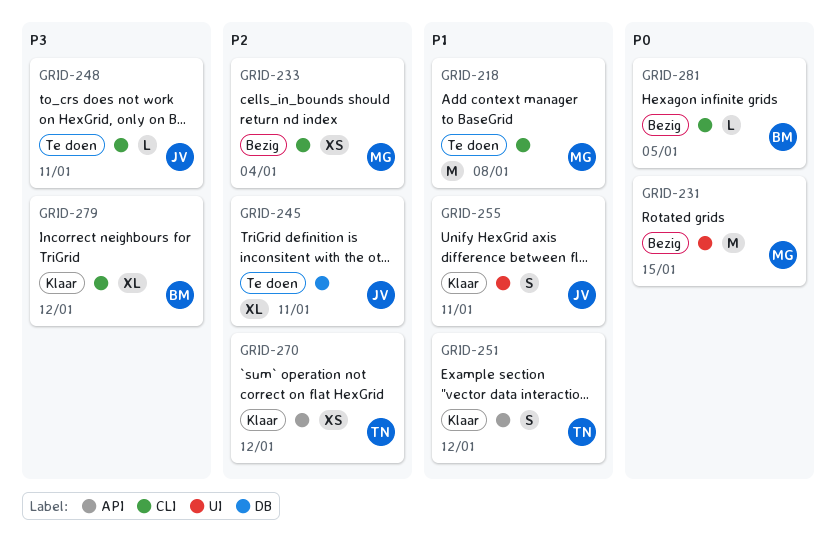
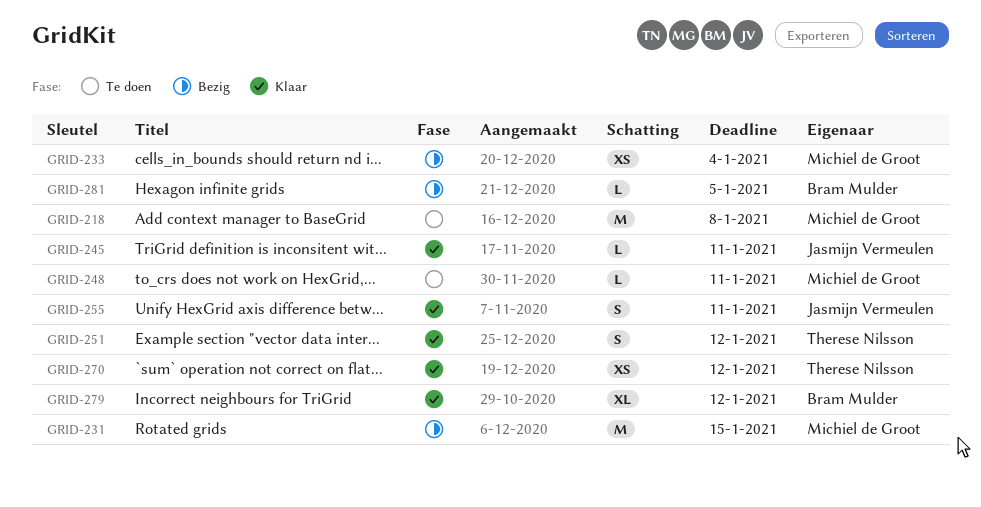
GRID-245, status: Te doen -> Klaar
GRID-245, estimate: XL -> L
GRID-248, owner: Jasmijn Vermeulen -> Michiel de Groot

